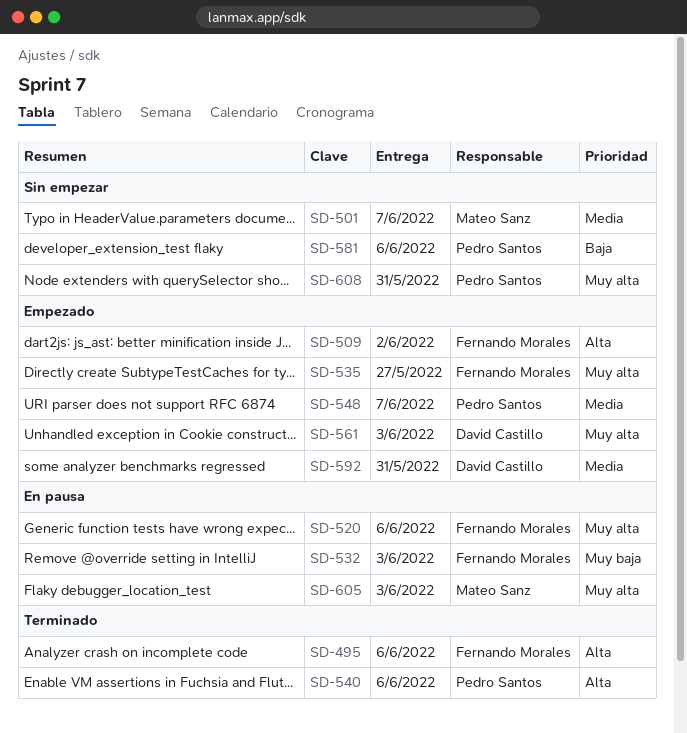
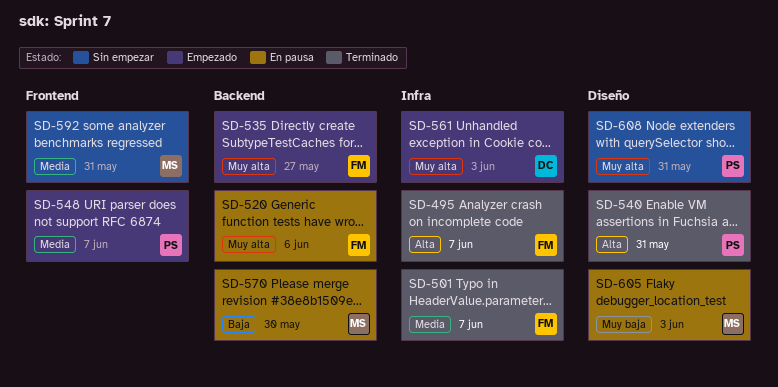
SD-495, due: Jun 6 -> Jun 7
SD-501, status: Sin empezar -> Terminado
SD-501, owner: Mateo Sanz -> Fernando Morales
SD-509: present -> none
SD-532: present -> none
SD-540, due: Jun 6 -> May 31
SD-570: none -> present
SD-581: present -> none
SD-592, status: Empezado -> Sin empezar
SD-592, owner: David Castillo -> Mateo Sanz
SD-605, priority: Muy alta -> Muy baja

